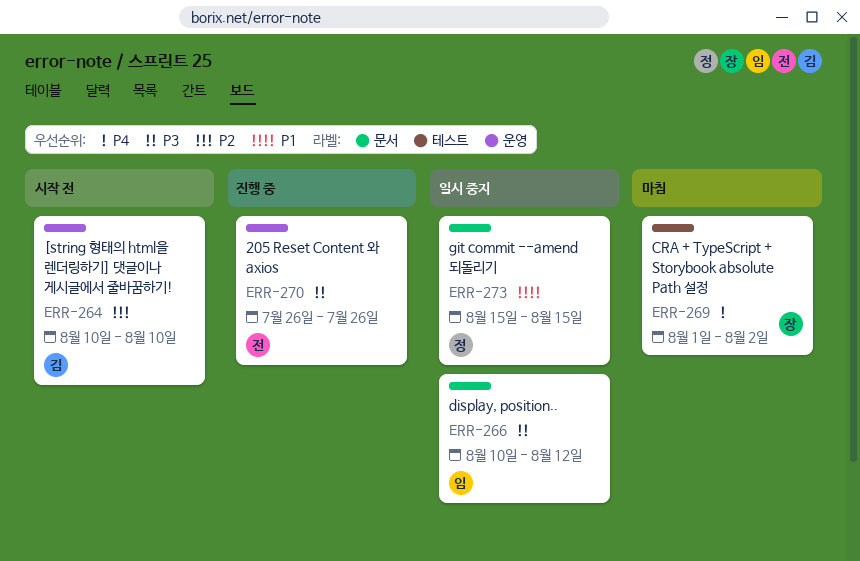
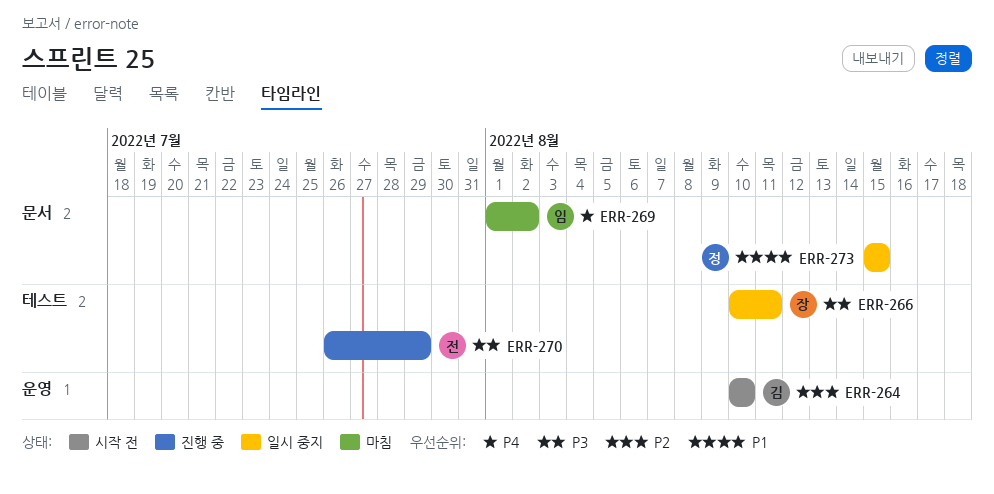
ERR-266, owner: 임 -> 장
ERR-266, label: 문서 -> 테스트
ERR-266, due: Aug 12 -> Aug 11
ERR-269, owner: 장 -> 임
ERR-269, label: 테스트 -> 문서
ERR-270, label: 운영 -> 테스트
ERR-270, due: Jul 26 -> Jul 29

